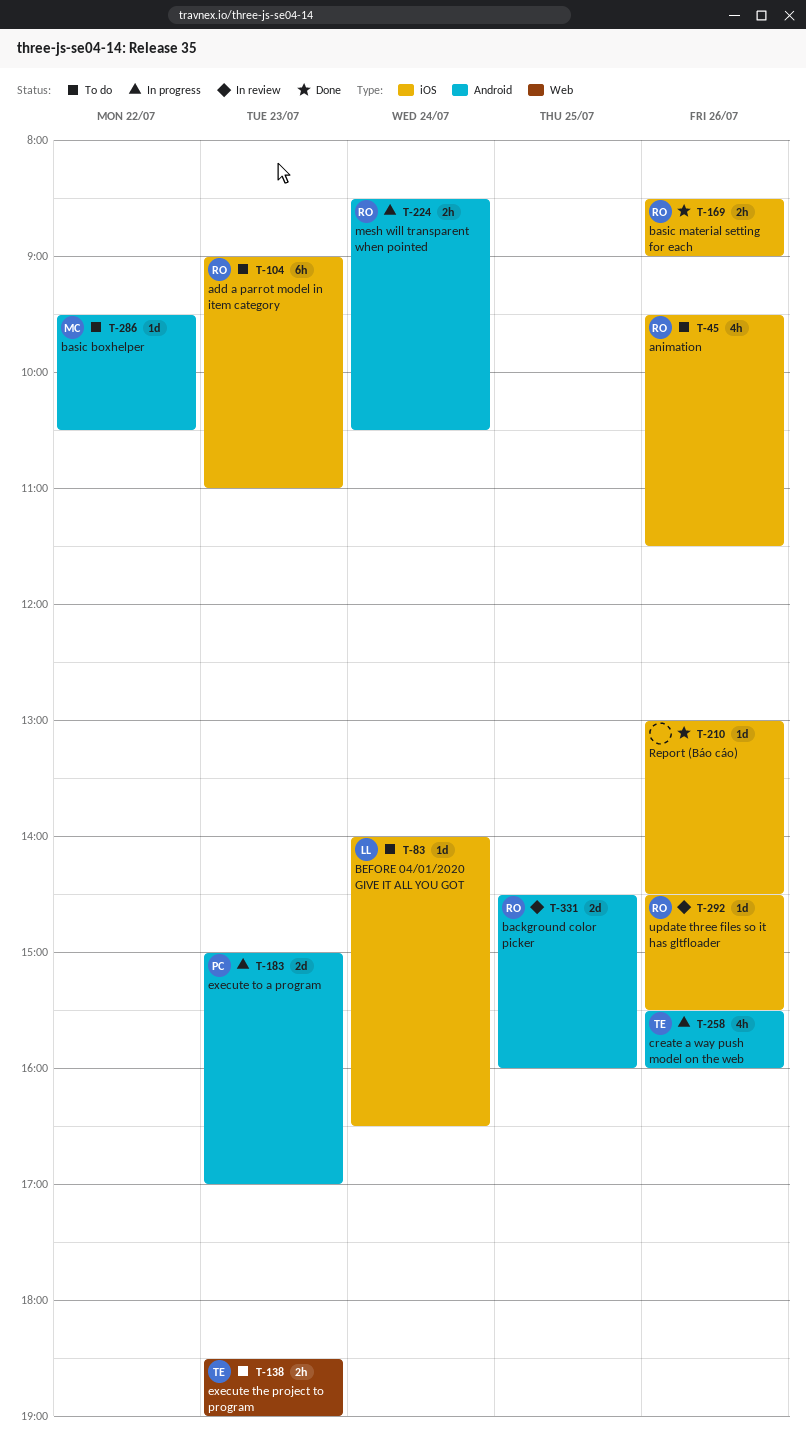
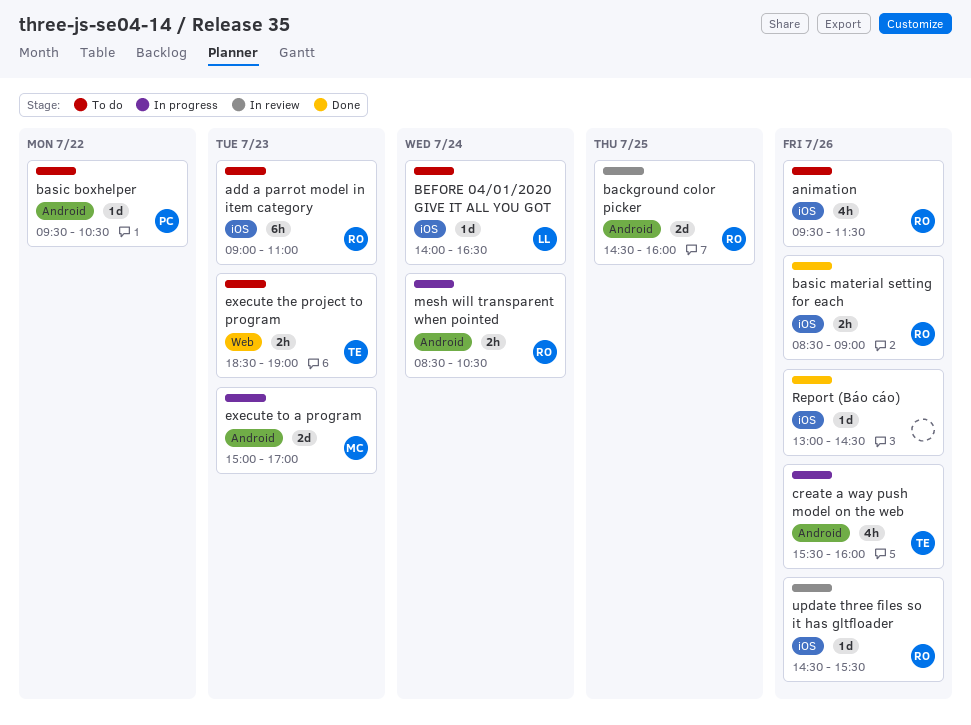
basic boxhelper, owner: MC -> PC
execute to a program, owner: PC -> MC

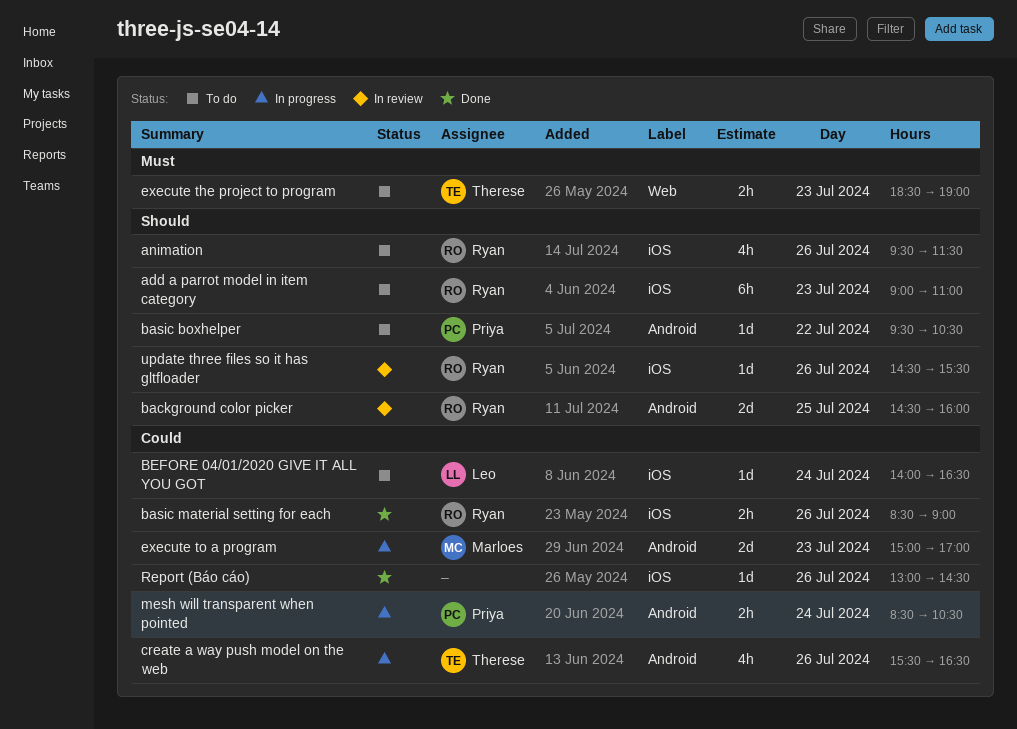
create a way push model on the web, ends: 16:00 -> 16:30
mesh will transparent when pointed, owner: Ryan -> Priya

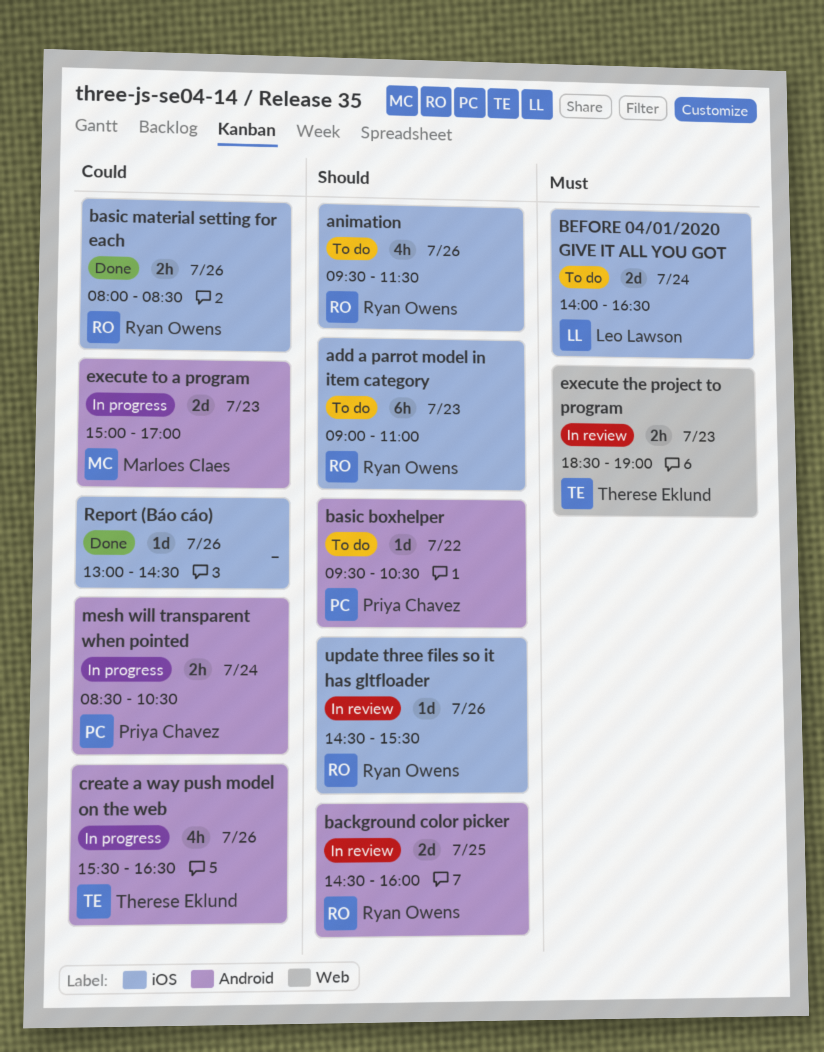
basic material setting for each, begins: 08:30 -> 08:00
basic material setting for each, ends: 09:00 -> 08:30
BEFORE 04/01/2020 GIVE IT ALL YOU GOT, priority: Could -> Must
BEFORE 04/01/2020 GIVE IT ALL YOU GOT, estimate: 1d -> 2d
execute the project to program, status: To do -> In review

